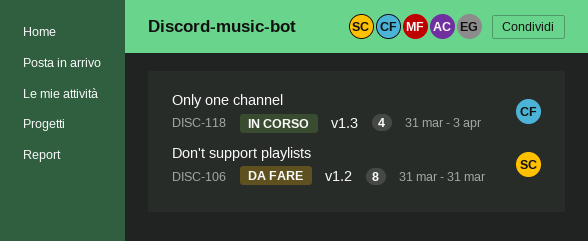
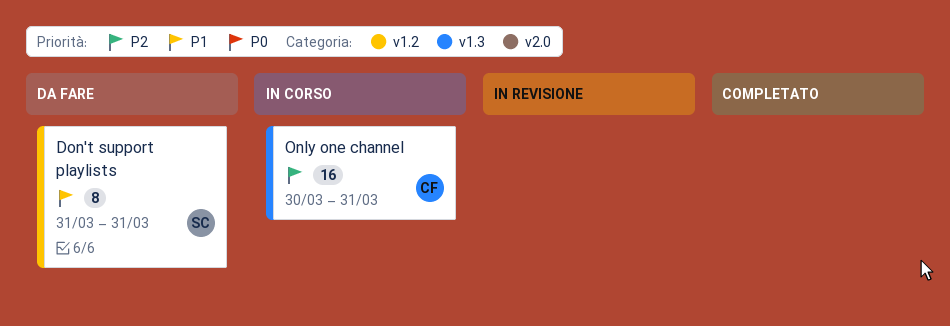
Only one channel, estimate: 4 -> 16
Only one channel, start: Mar 31 -> Mar 30
Only one channel, due: Apr 3 -> Mar 31

